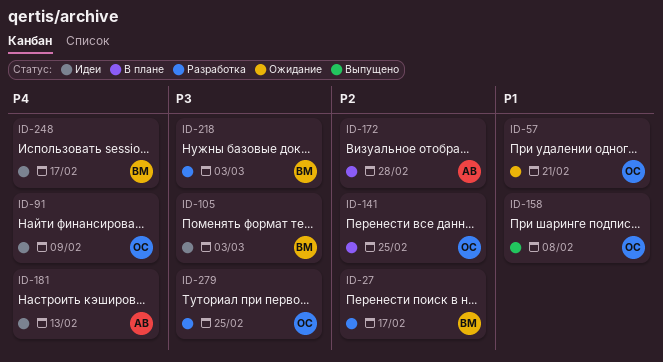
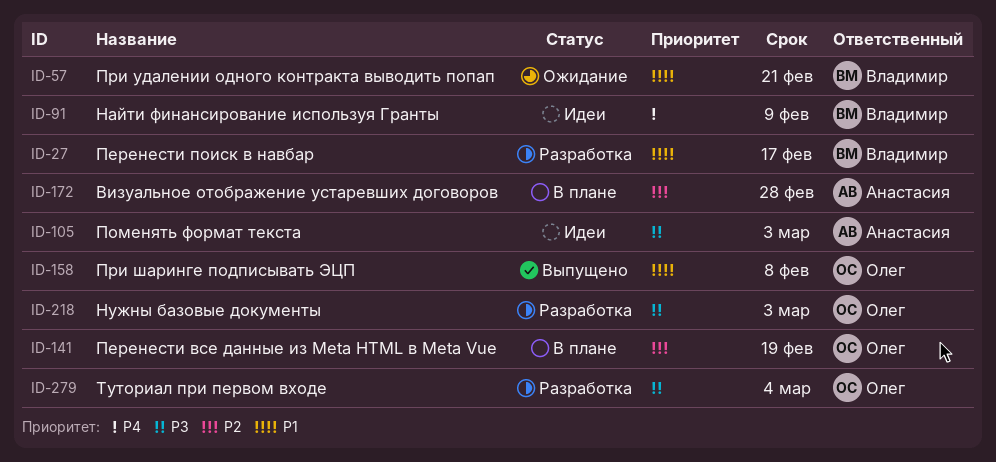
ID-27, priority: P2 -> P1
ID-57, owner: Олег -> Владимир
ID-91, owner: Олег -> Владимир
ID-105, owner: Владимир -> Анастасия
ID-141, due: Feb 25 -> Feb 19
ID-181: present -> none
ID-218, owner: Владимир -> Олег
ID-248: present -> none
ID-279, due: Feb 25 -> Mar 4

